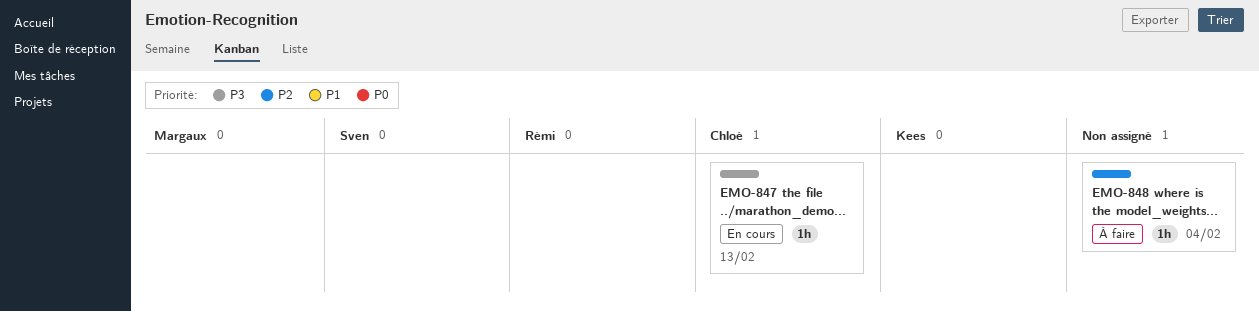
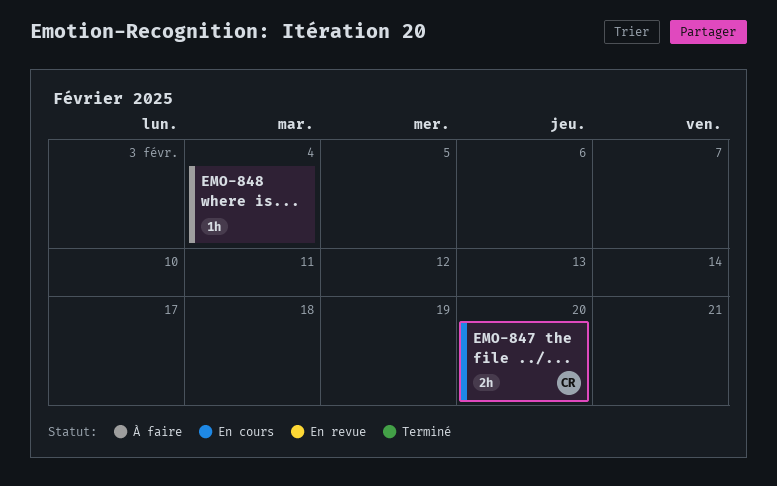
EMO-847, estimate: 1h -> 2h
EMO-847, due: Feb 13 -> Feb 20

